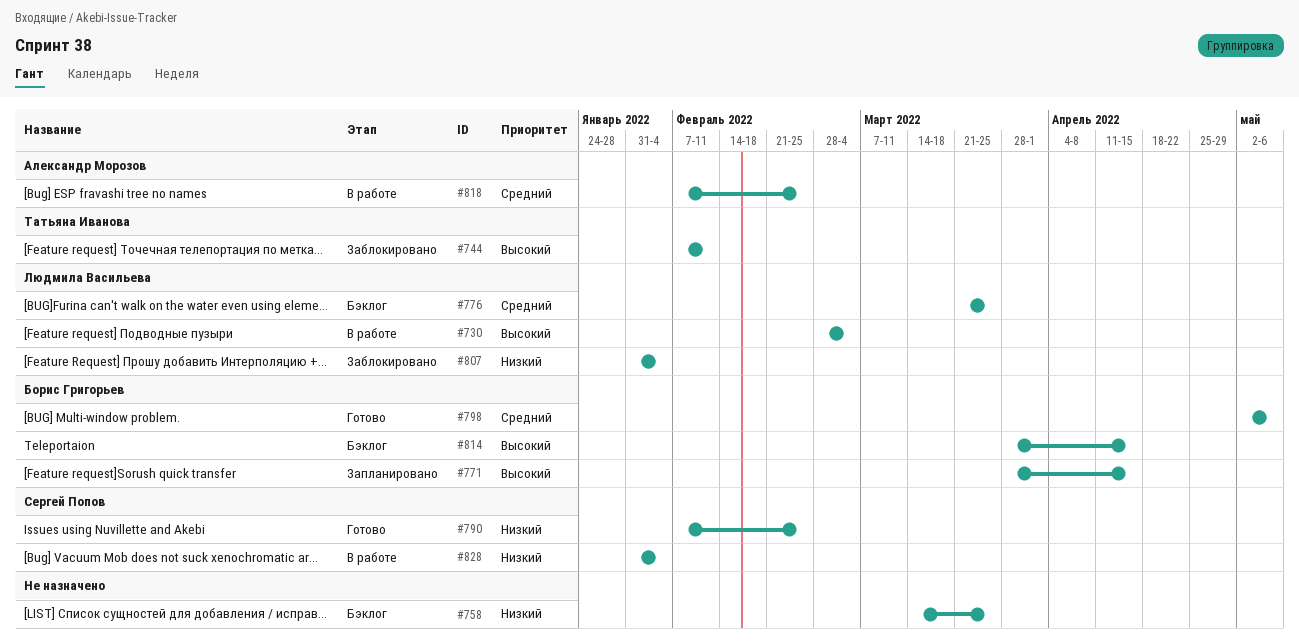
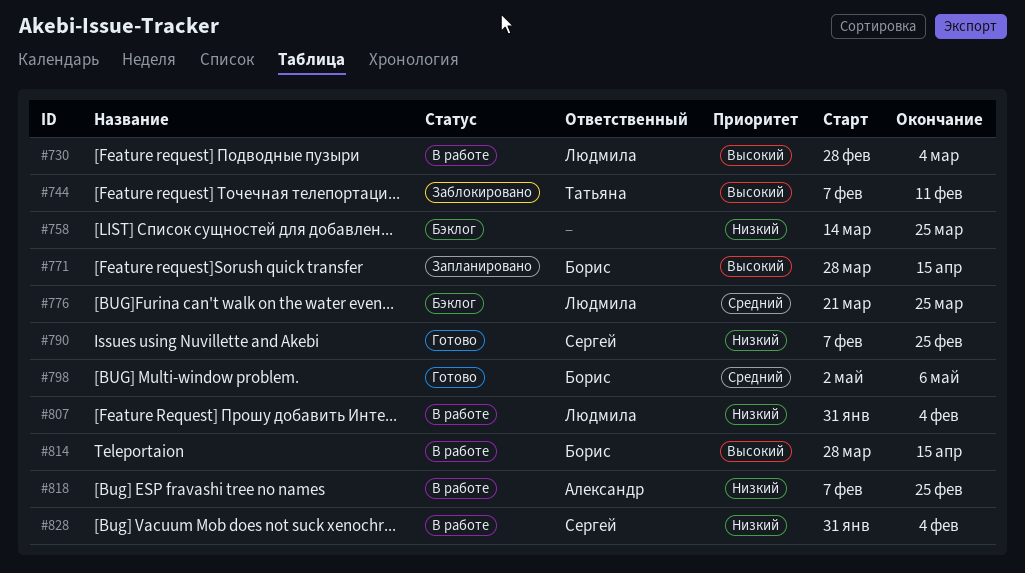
#807, status: Заблокировано -> В работе
#814, status: Бэклог -> В работе
#818, priority: Средний -> Низкий

